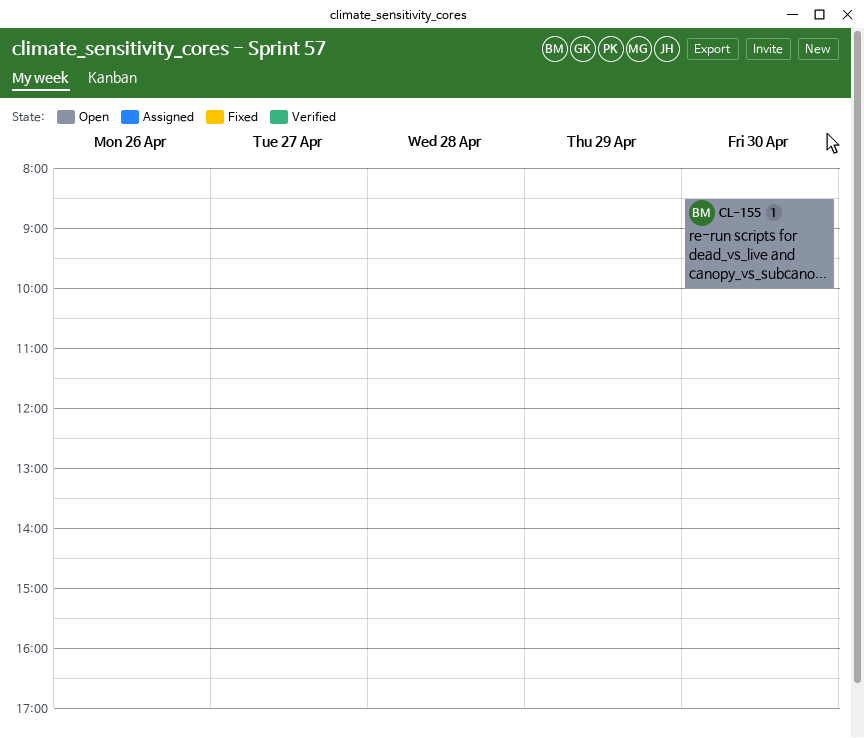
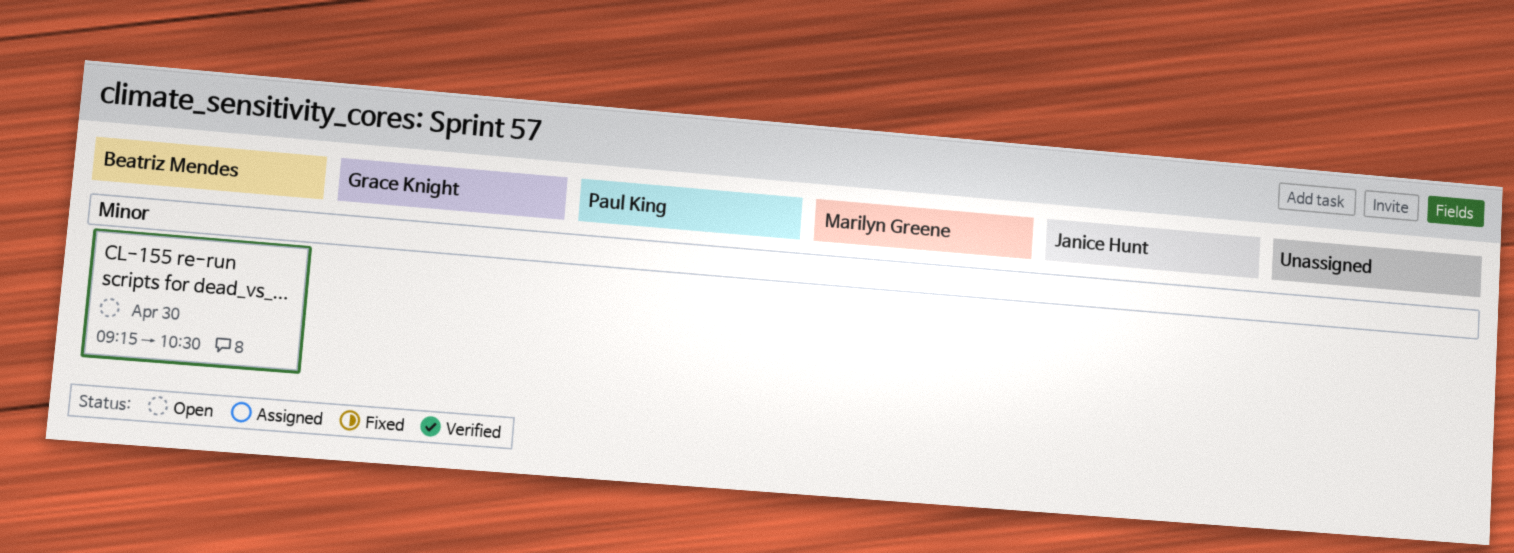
CL-155, begins: 08:30 -> 09:15
CL-155, ends: 10:00 -> 10:30

